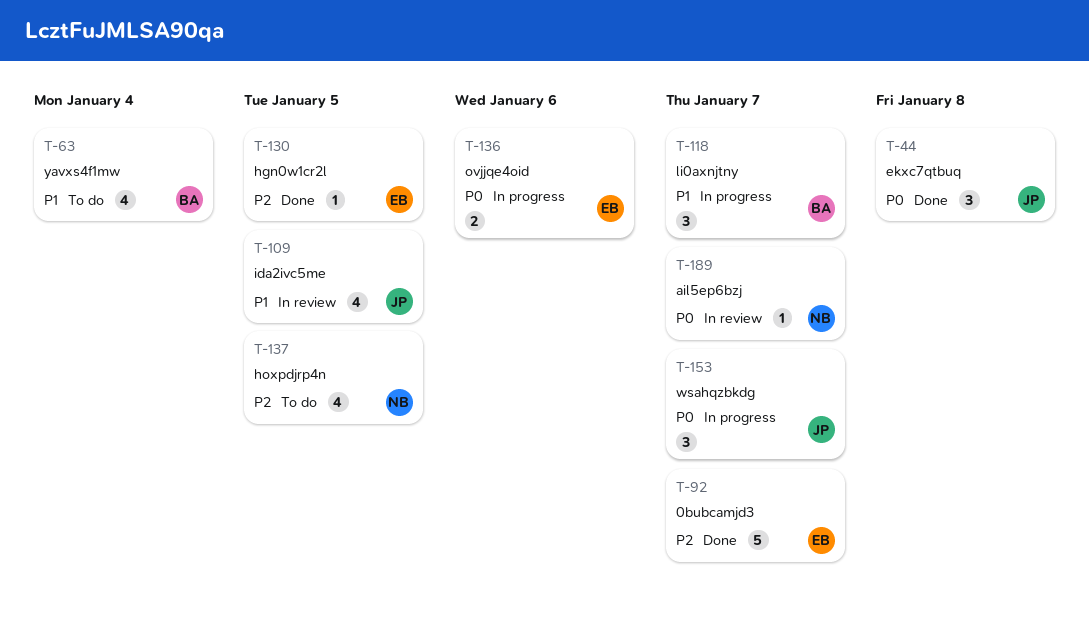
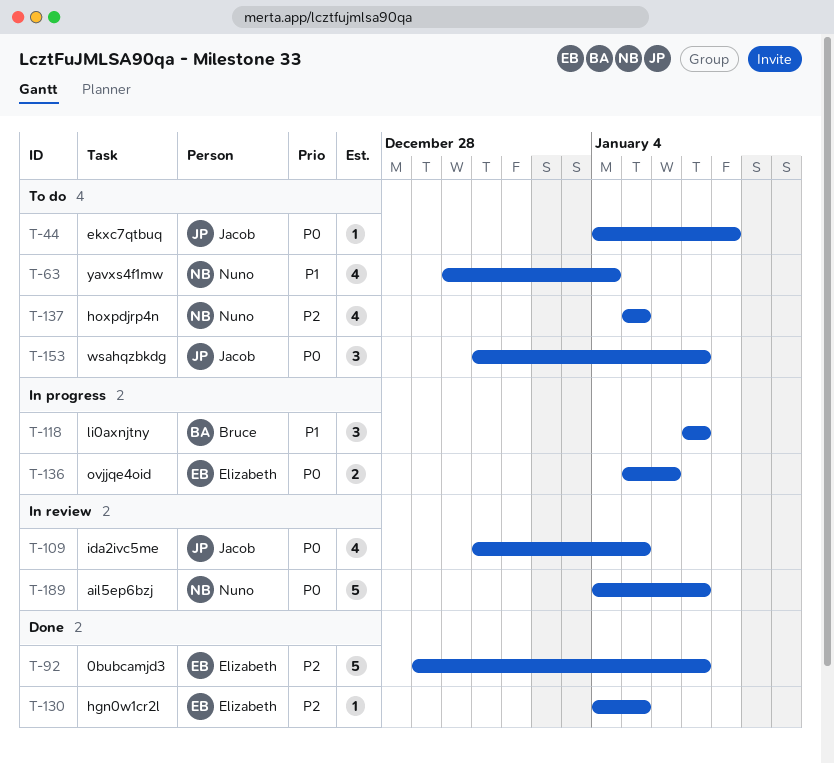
T-44, status: Done -> To do
T-44, estimate: 3 -> 1
T-63, owner: Bruce -> Nuno
T-109, priority: P1 -> P0
T-153, status: In progress -> To do
T-189, estimate: 1 -> 5

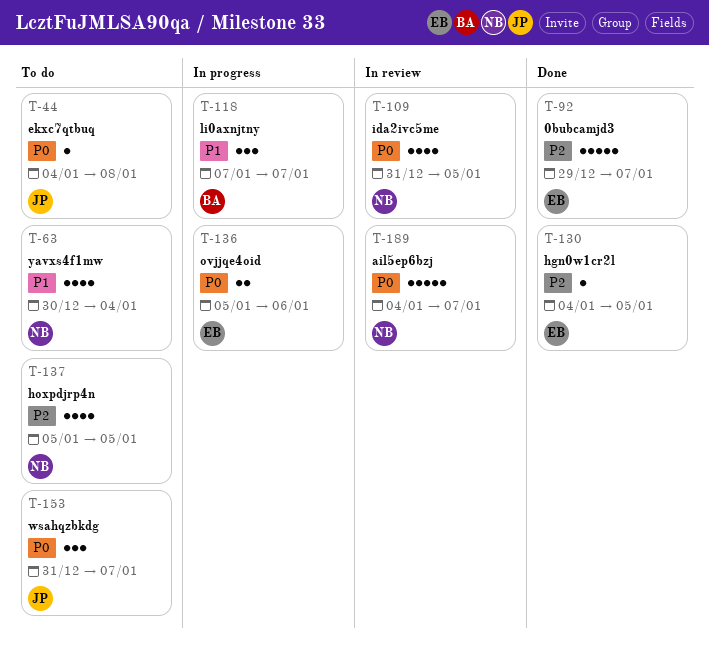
T-109, owner: Jacob -> Nuno

